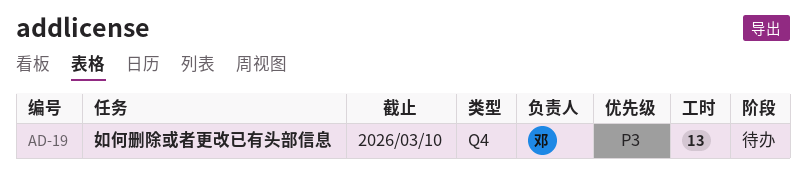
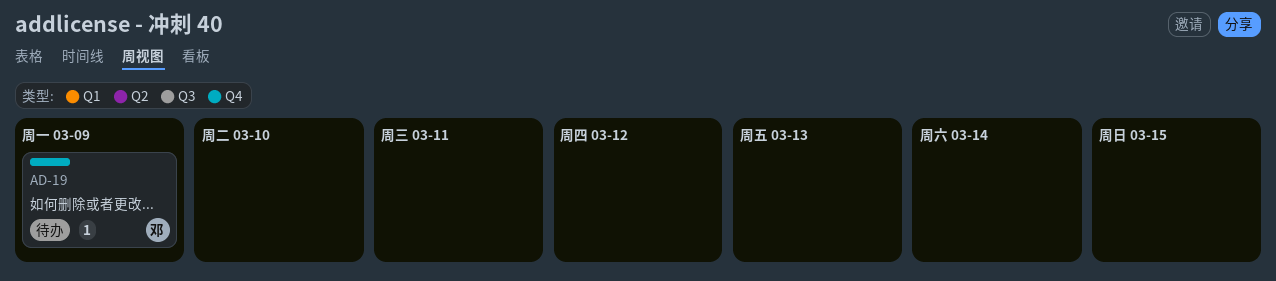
AD-19, estimate: 13 -> 1
AD-19, due: Mar 10 -> Mar 9

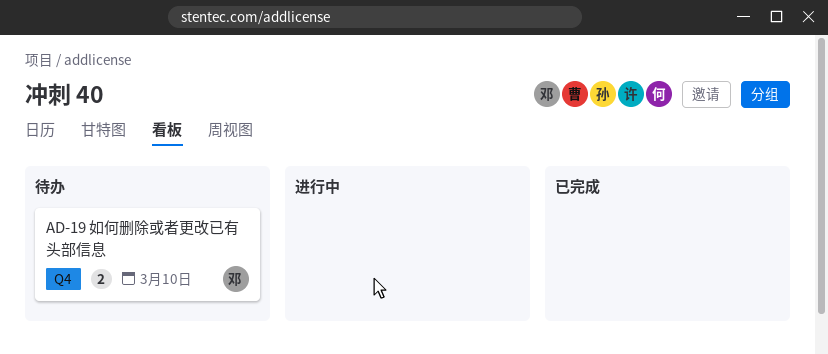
AD-19, estimate: 1 -> 2
AD-19, due: Mar 9 -> Mar 10

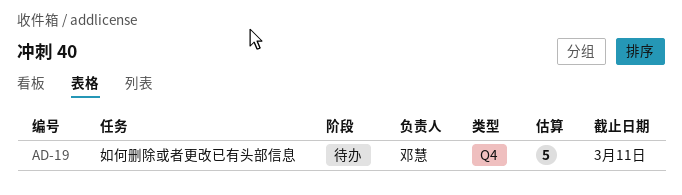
AD-19, estimate: 2 -> 5
AD-19, due: Mar 10 -> Mar 11

